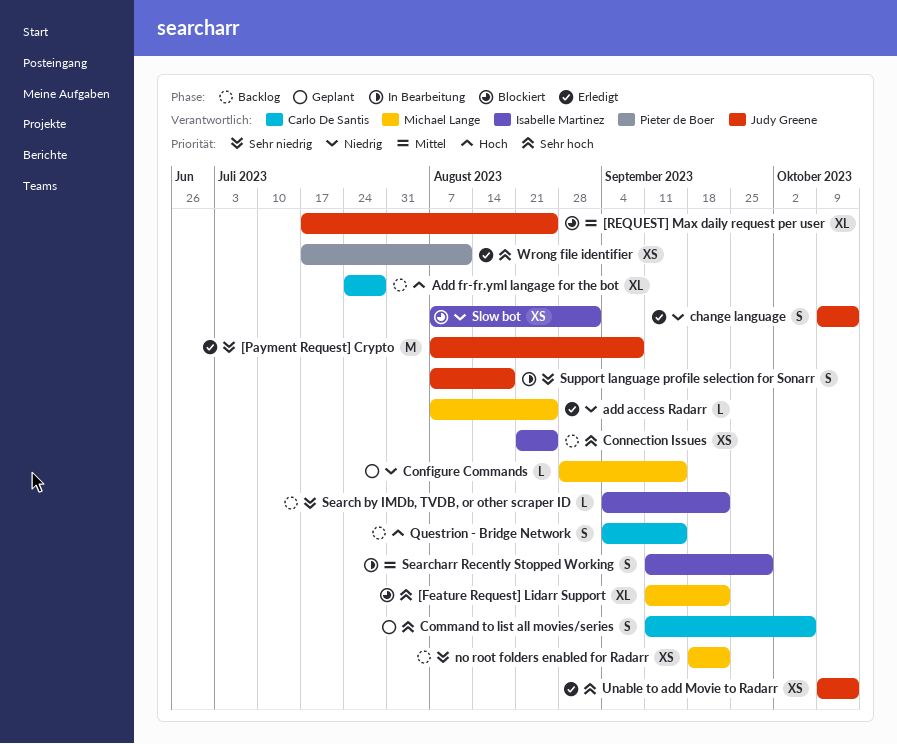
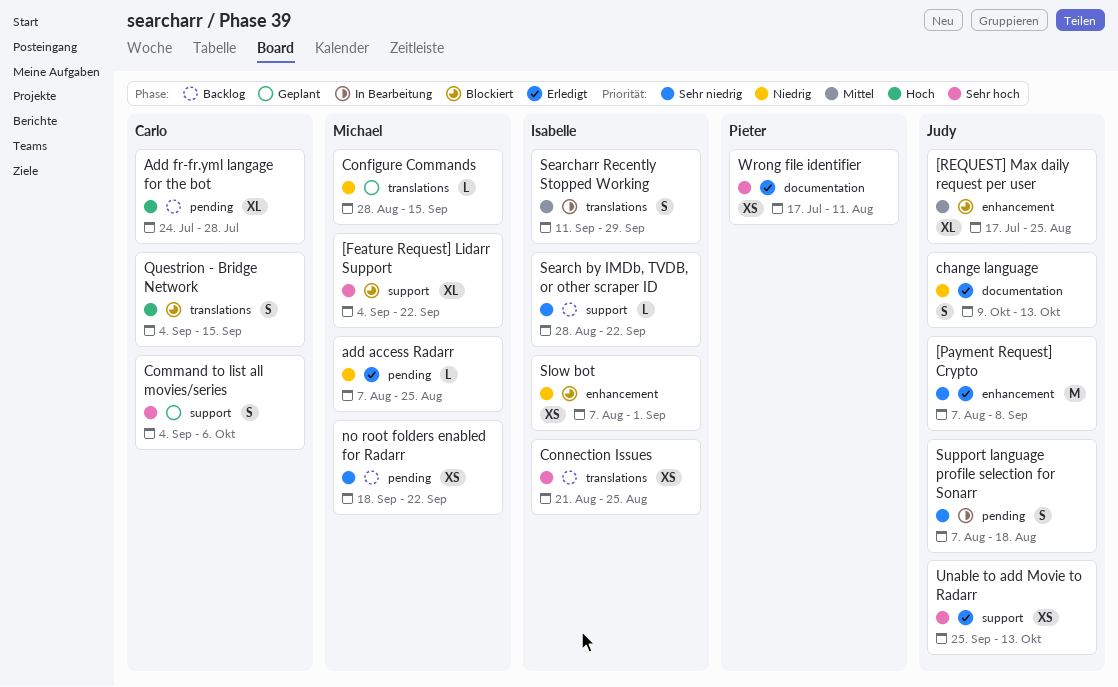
[Feature Request] Lidarr Support, start: Sep 11 -> Sep 4
Command to list all movies/series, start: Sep 11 -> Sep 4
Questrion - Bridge Network, status: Backlog -> Blockiert
Search by IMDb, TVDB, or other scraper ID, start: Sep 4 -> Aug 28
Unable to add Movie to Radarr, start: Oct 9 -> Sep 25

